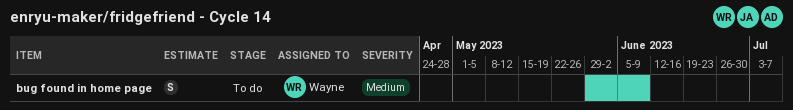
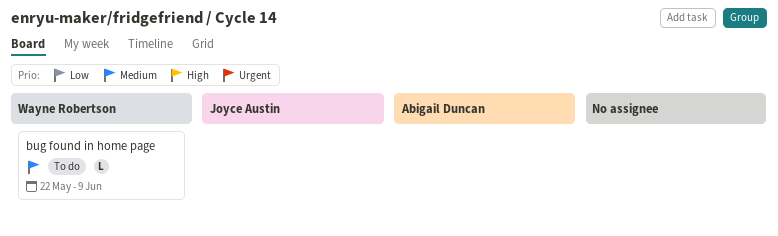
bug found in home page, estimate: S -> L
bug found in home page, start: May 29 -> May 22

